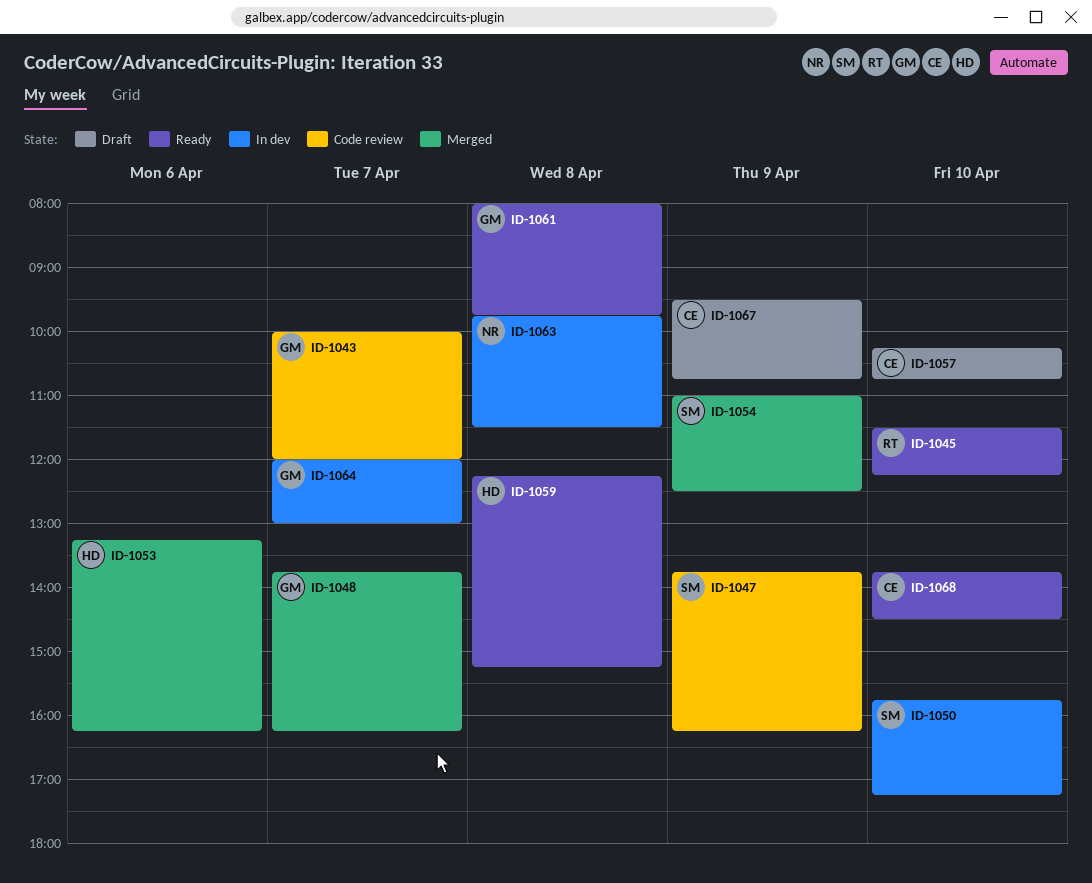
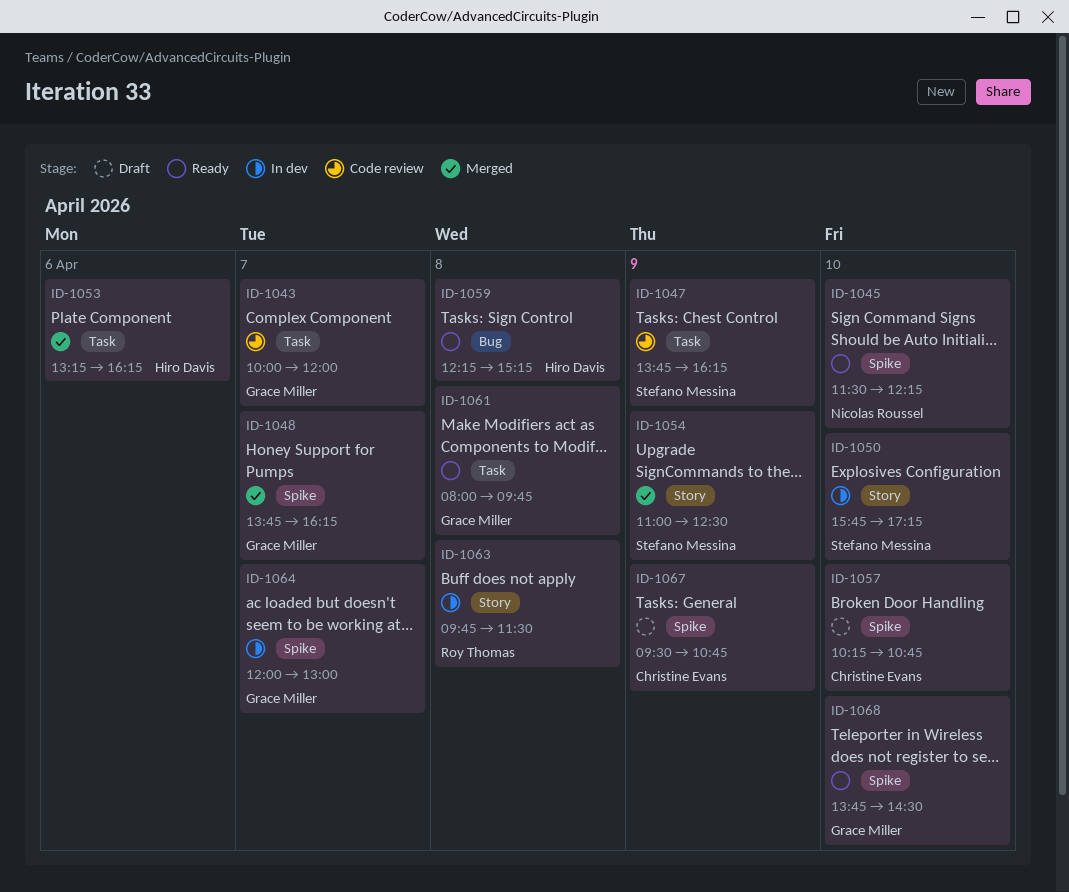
ID-1045, owner: Roy Thomas -> Nicolas Roussel
ID-1063, owner: Nicolas Roussel -> Roy Thomas
ID-1068, owner: Christine Evans -> Grace Miller

